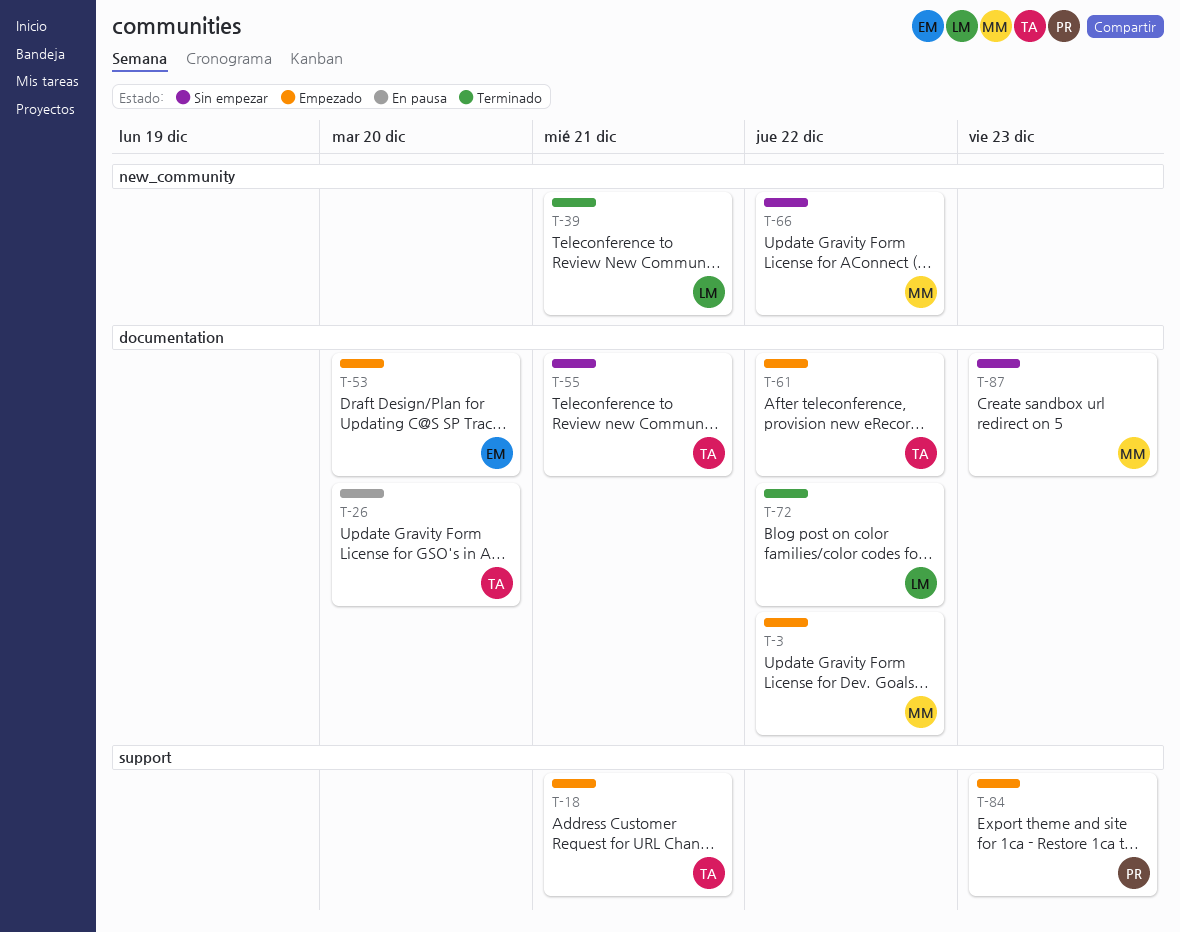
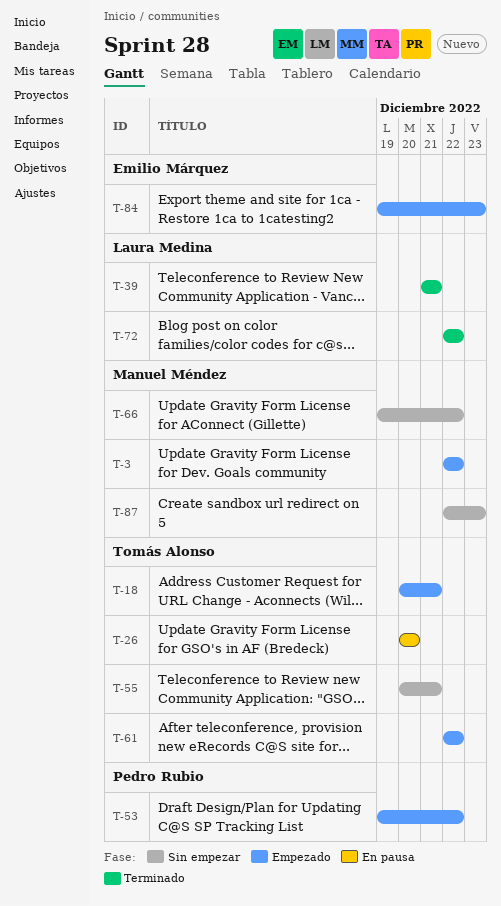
T-53, owner: Emilio Márquez -> Pedro Rubio
T-53, due: Dec 20 -> Dec 22
T-84, owner: Pedro Rubio -> Emilio Márquez

